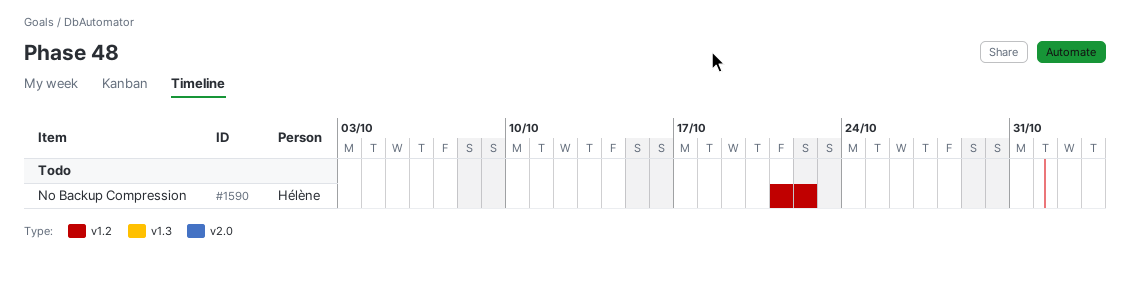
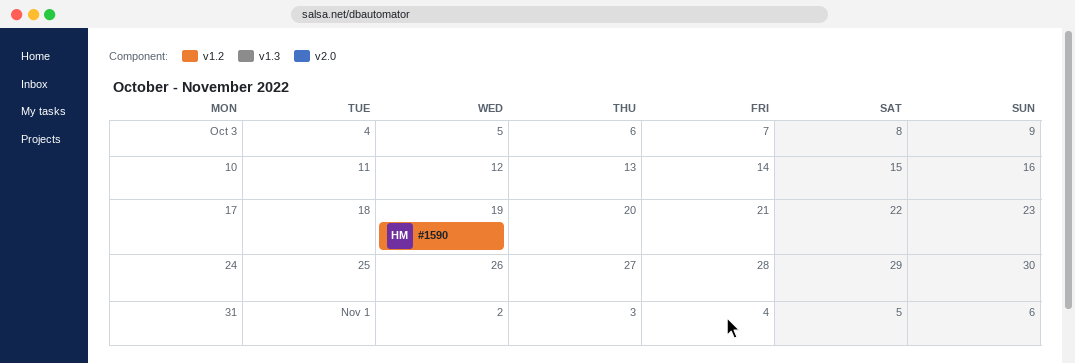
#1590, start: Oct 21 -> Oct 19
#1590, due: Oct 22 -> Oct 19

